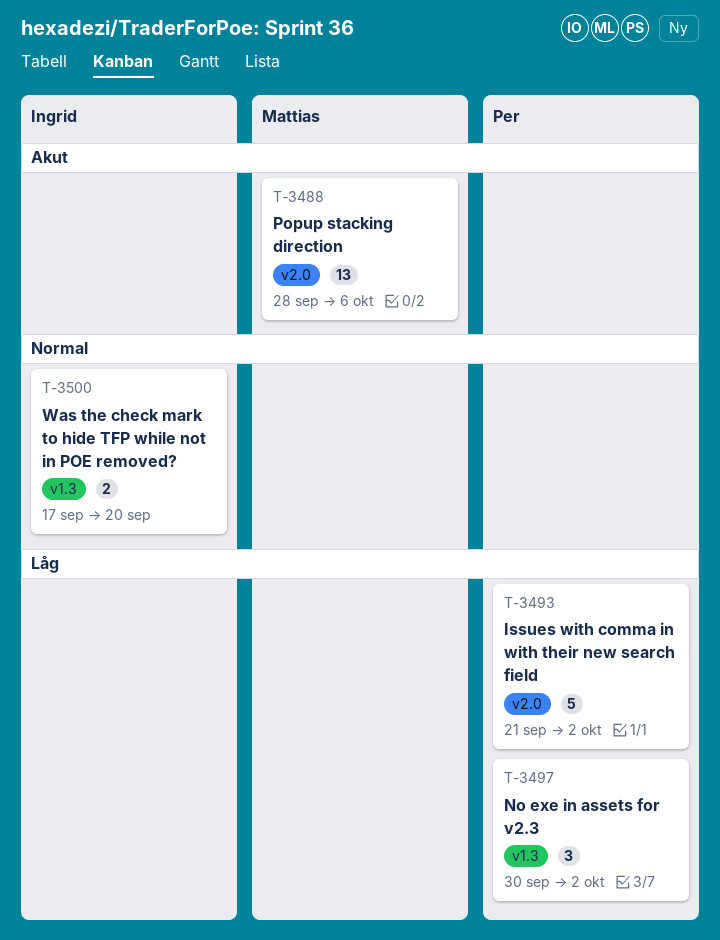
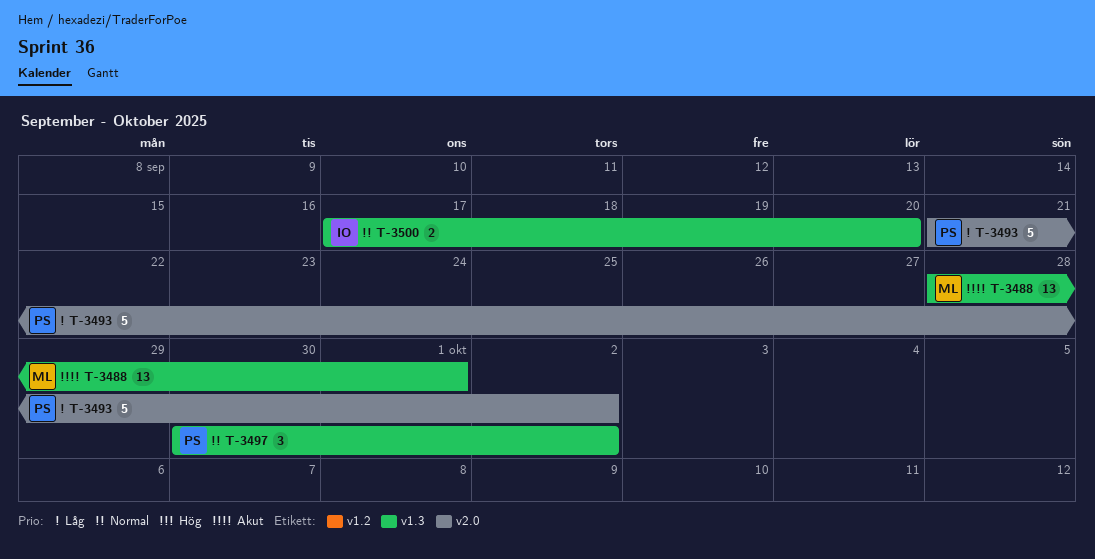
T-3488, label: v2.0 -> v1.3
T-3488, due: Oct 6 -> Oct 1
T-3497, priority: Låg -> Normal

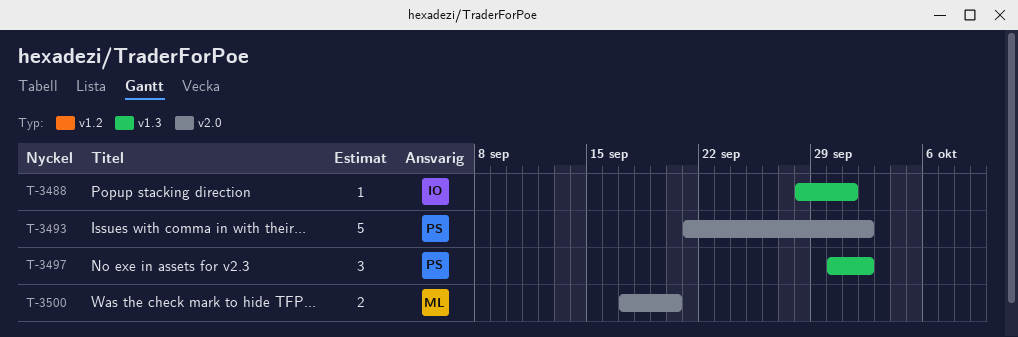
T-3488, owner: ML -> IO
T-3488, estimate: 13 -> 1
T-3500, owner: IO -> ML
T-3500, label: v1.3 -> v2.0

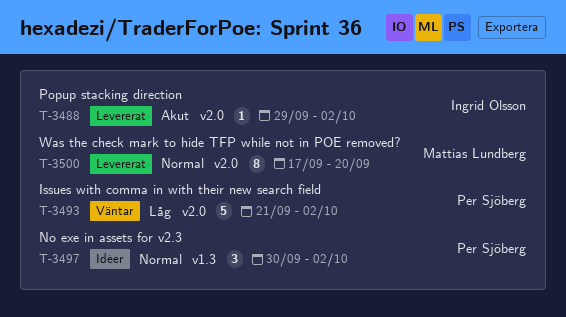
T-3488, label: v1.3 -> v2.0
T-3488, start: Sep 28 -> Sep 29
T-3488, due: Oct 1 -> Oct 2
T-3500, estimate: 2 -> 8

